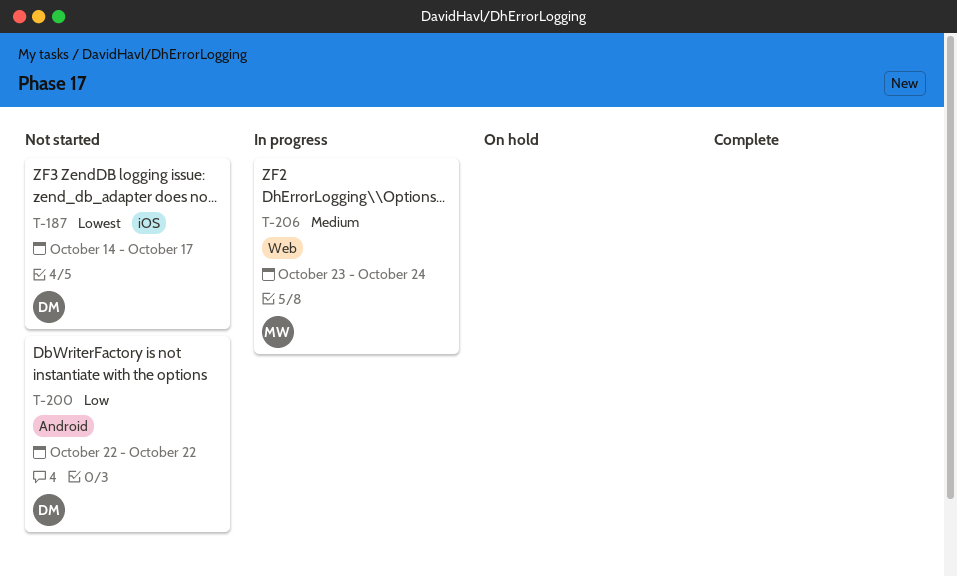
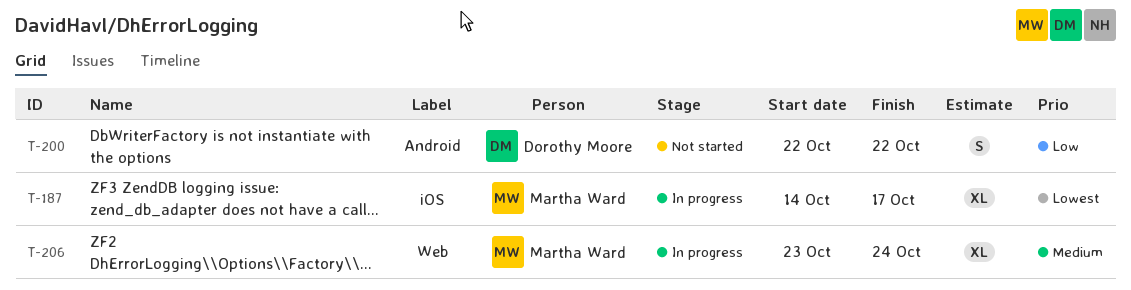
T-187, status: Not started -> In progress
T-187, owner: Dorothy Moore -> Martha Ward

